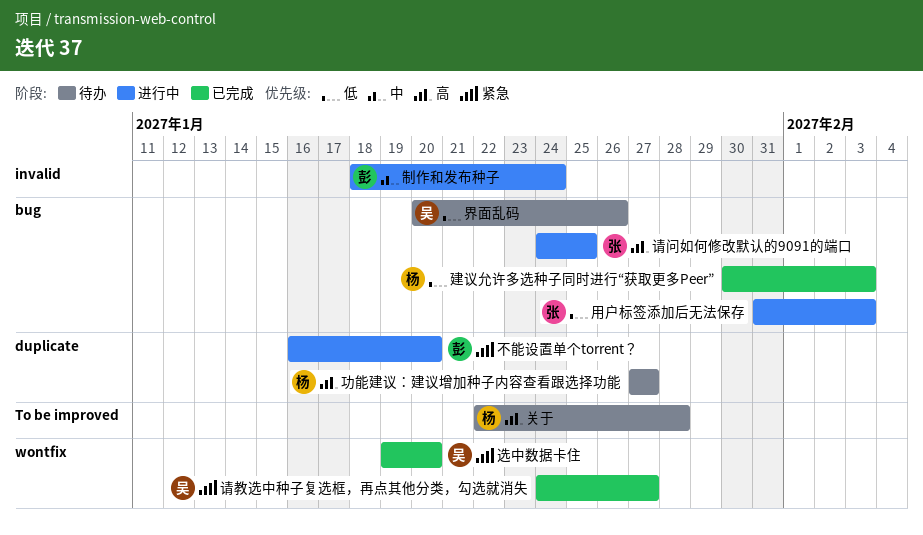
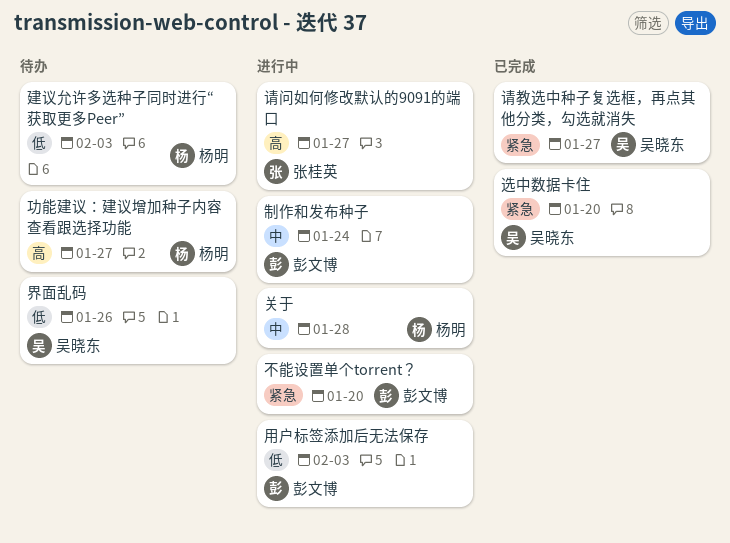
关于, status: 待办 -> 进行中
关于, priority: 高 -> 中
建议允许多选种子同时进行“获取更多Peer”, status: 已完成 -> 待办
用户标签添加后无法保存, owner: 张桂英 -> 彭文博
请问如何修改默认的9091的端口, due: Jan 25 -> Jan 27

